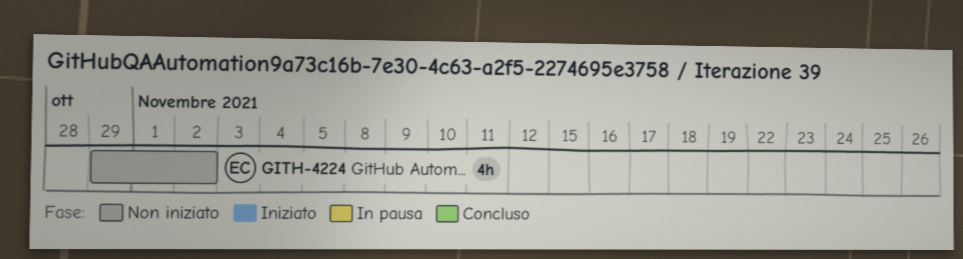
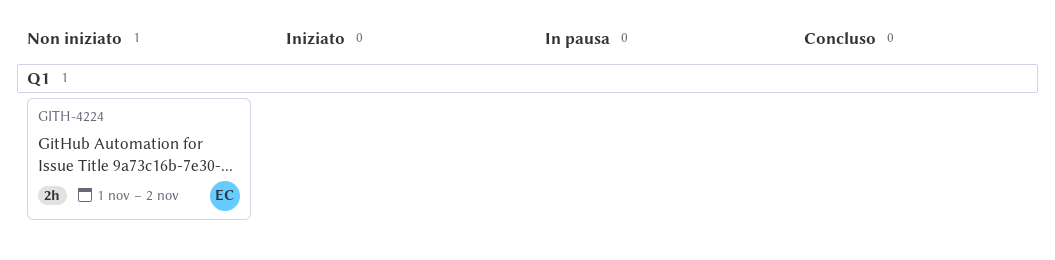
GITH-4224, estimate: 4h -> 2h
GITH-4224, start: Oct 29 -> Nov 1

